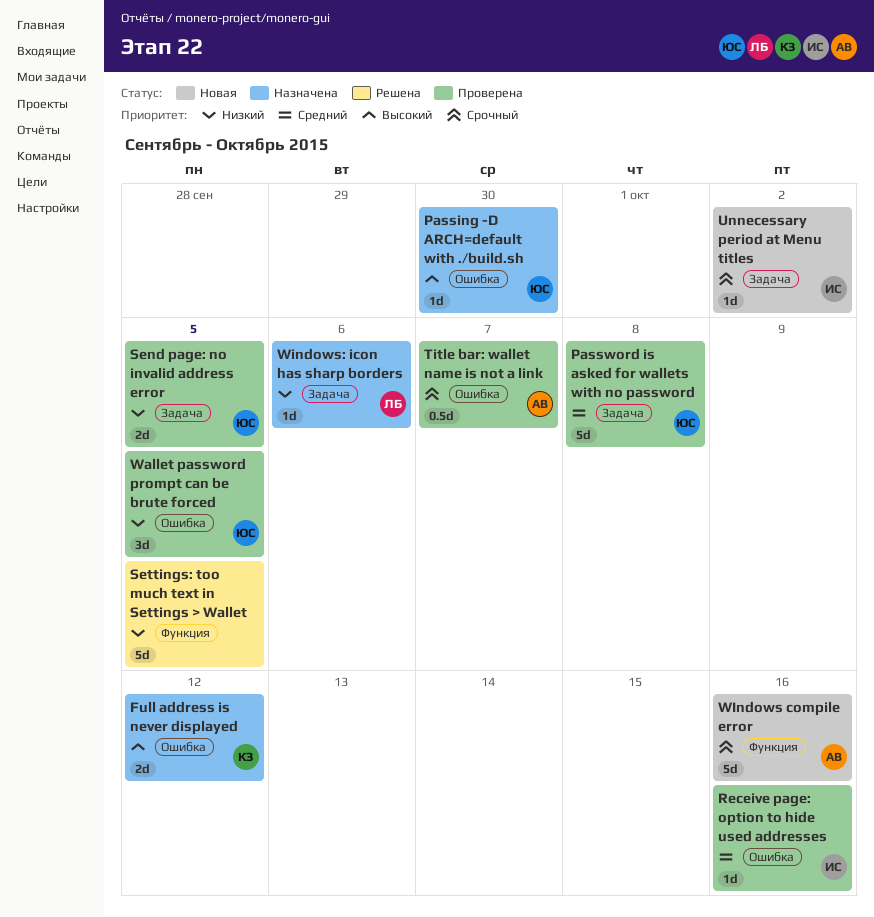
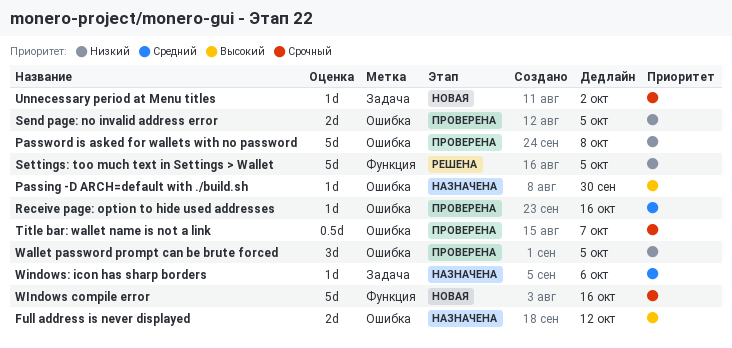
Password is asked for wallets with no password, priority: Средний -> Низкий
Password is asked for wallets with no password, label: Задача -> Ошибка
Send page: no invalid address error, label: Задача -> Ошибка
Windows: icon has sharp borders, priority: Низкий -> Средний

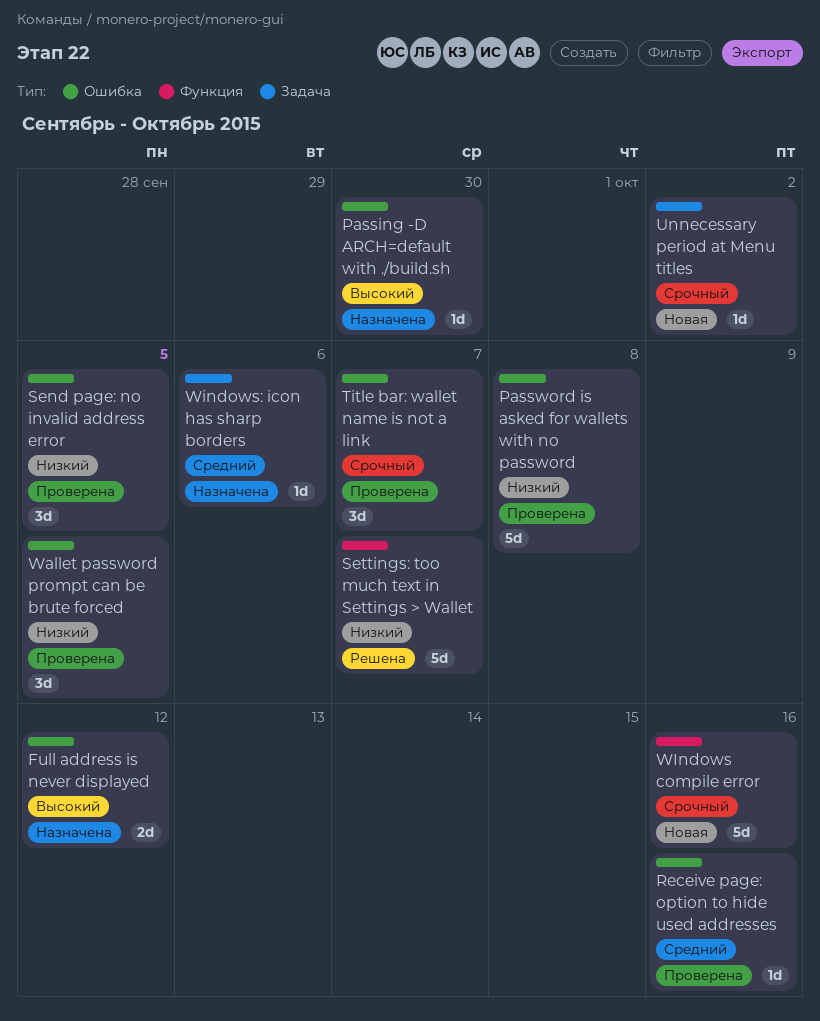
Send page: no invalid address error, estimate: 2d -> 3d
Settings: too much text in Settings > Wallet, due: Oct 5 -> Oct 7
Title bar: wallet name is not a link, estimate: 0.5d -> 3d

